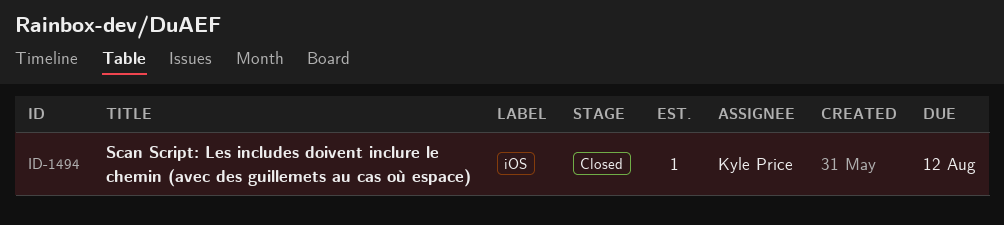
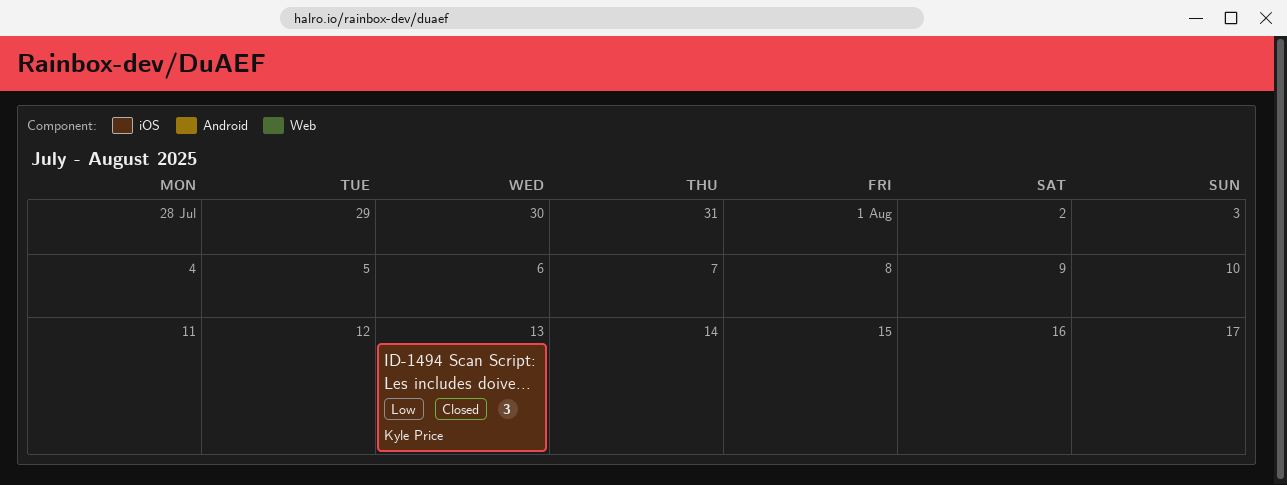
ID-1494, estimate: 1 -> 3
ID-1494, due: Aug 12 -> Aug 13

